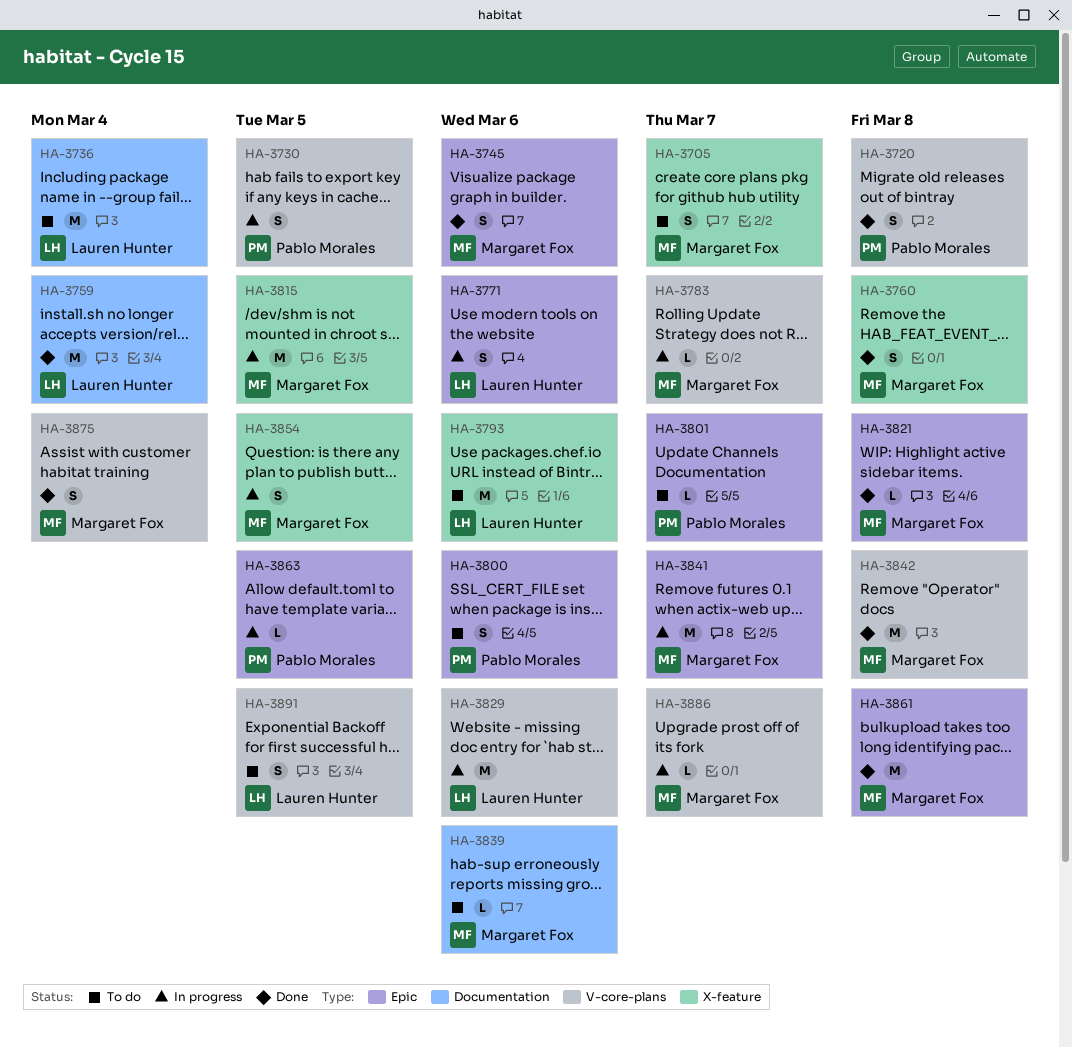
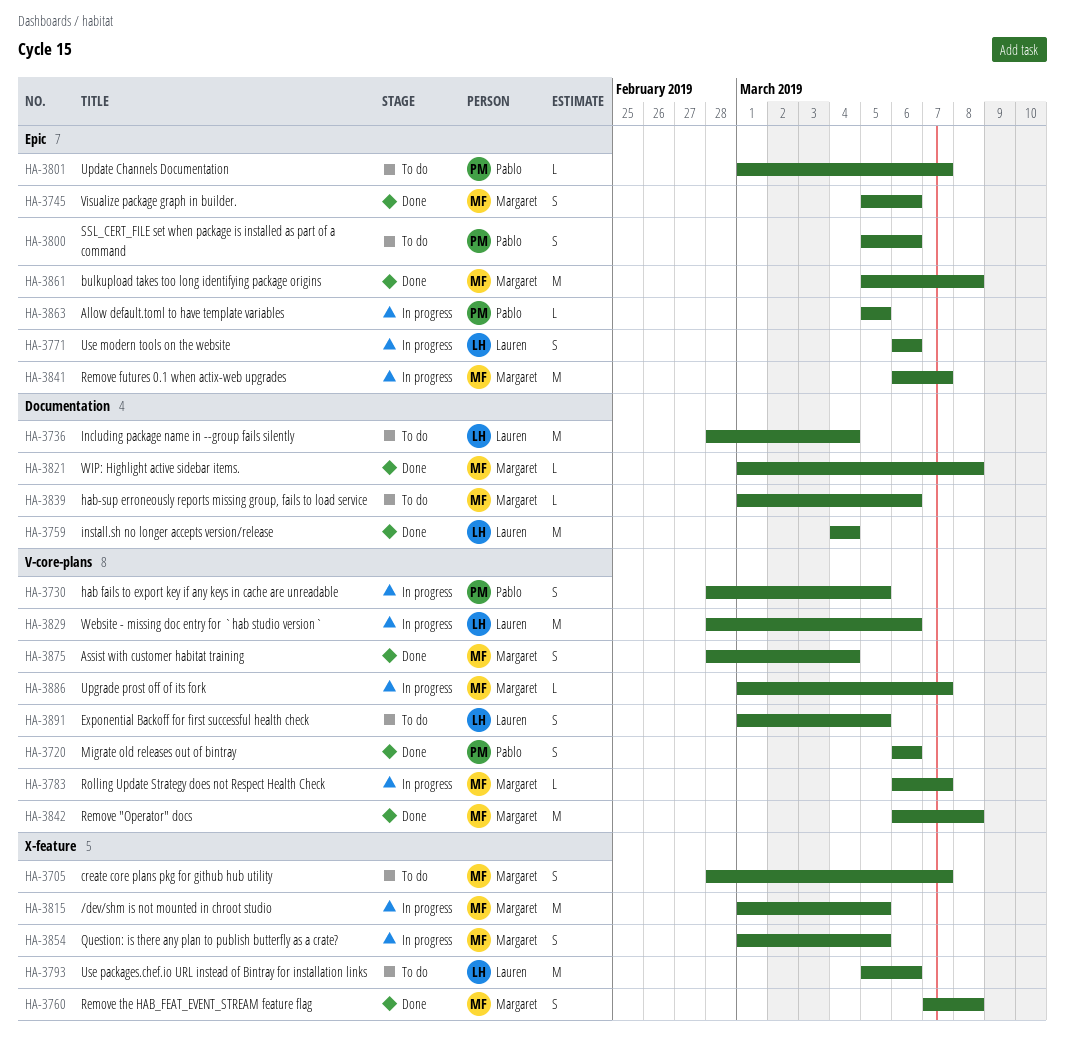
HA-3720, due: Mar 8 -> Mar 6
HA-3821, label: Epic -> Documentation

